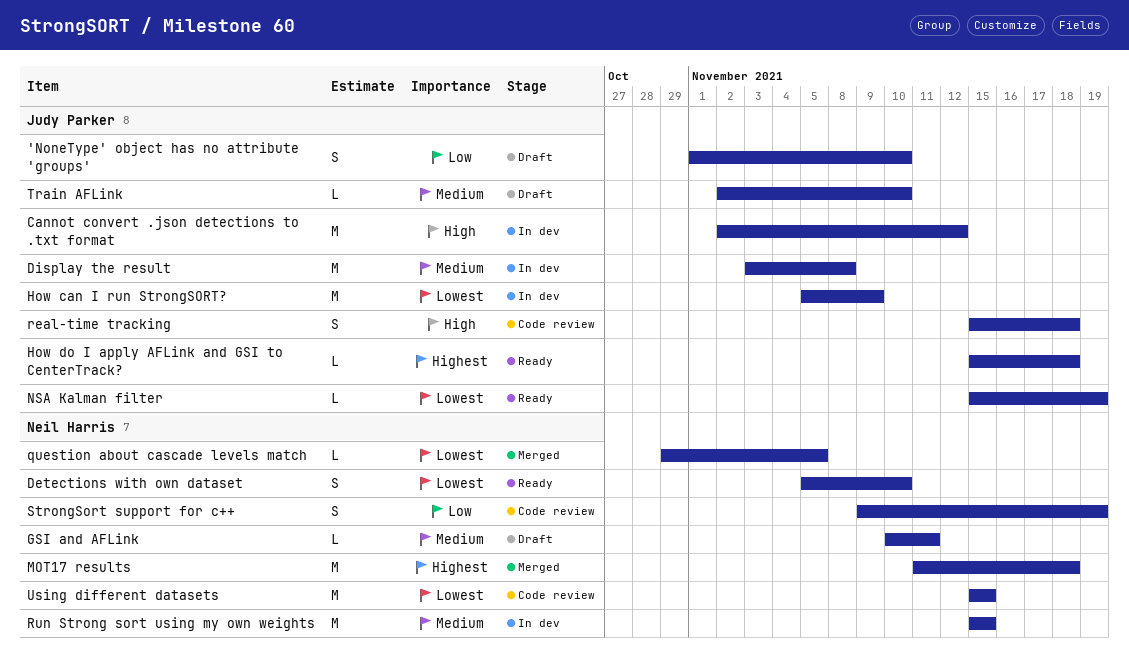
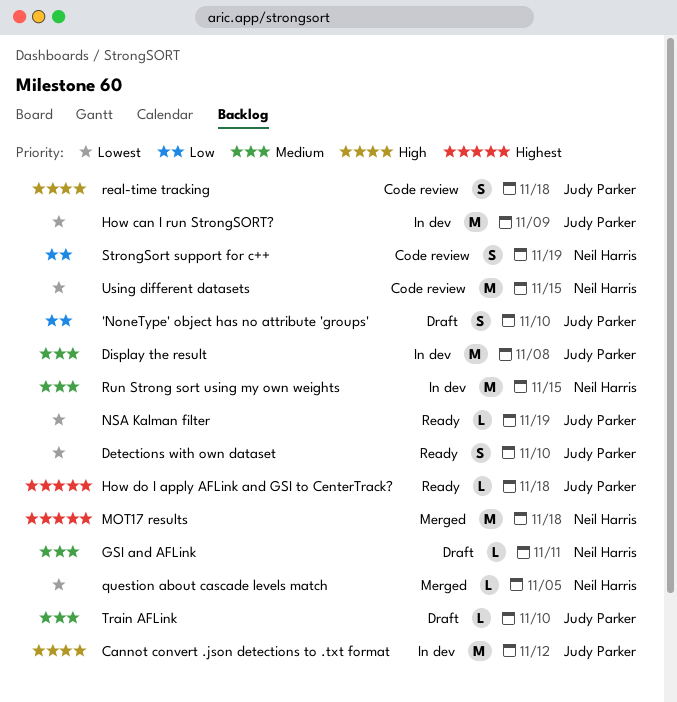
Detections with own dataset, owner: Neil Harris -> Judy Parker

